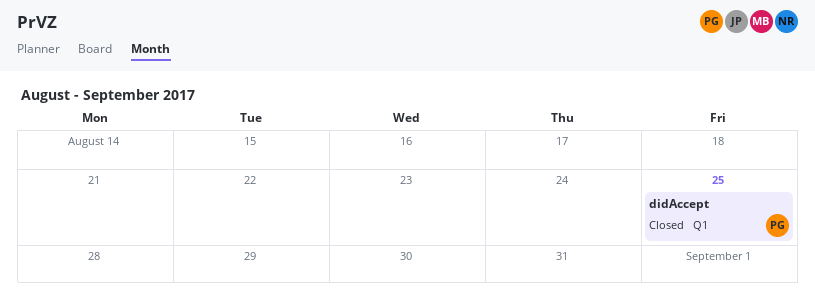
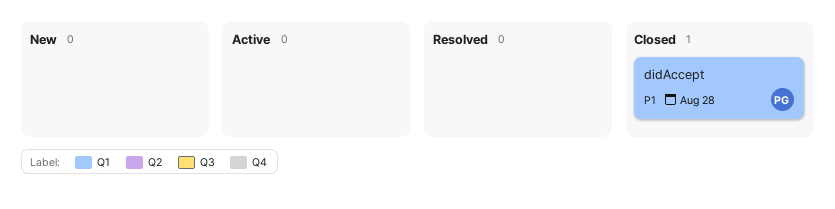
didAccept, due: Aug 25 -> Aug 28

